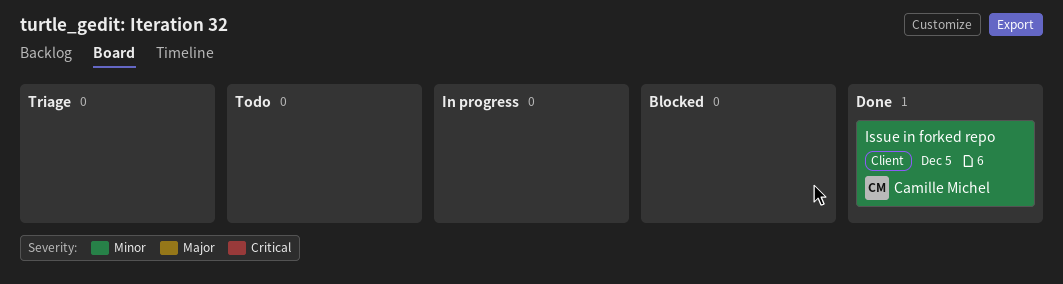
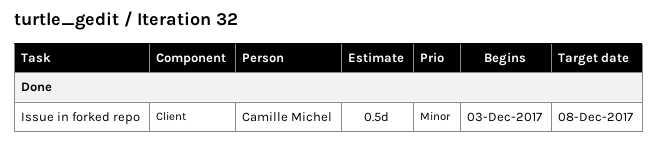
Issue in forked repo, due: Dec 5 -> Dec 8

